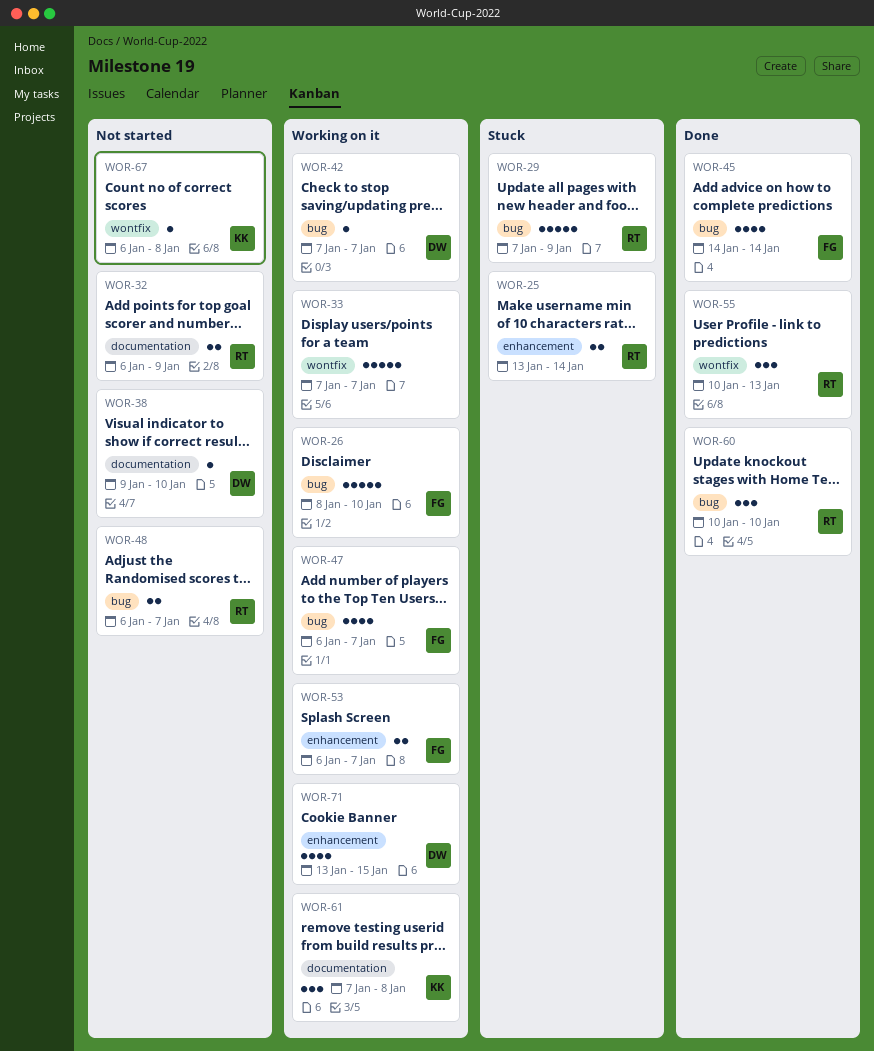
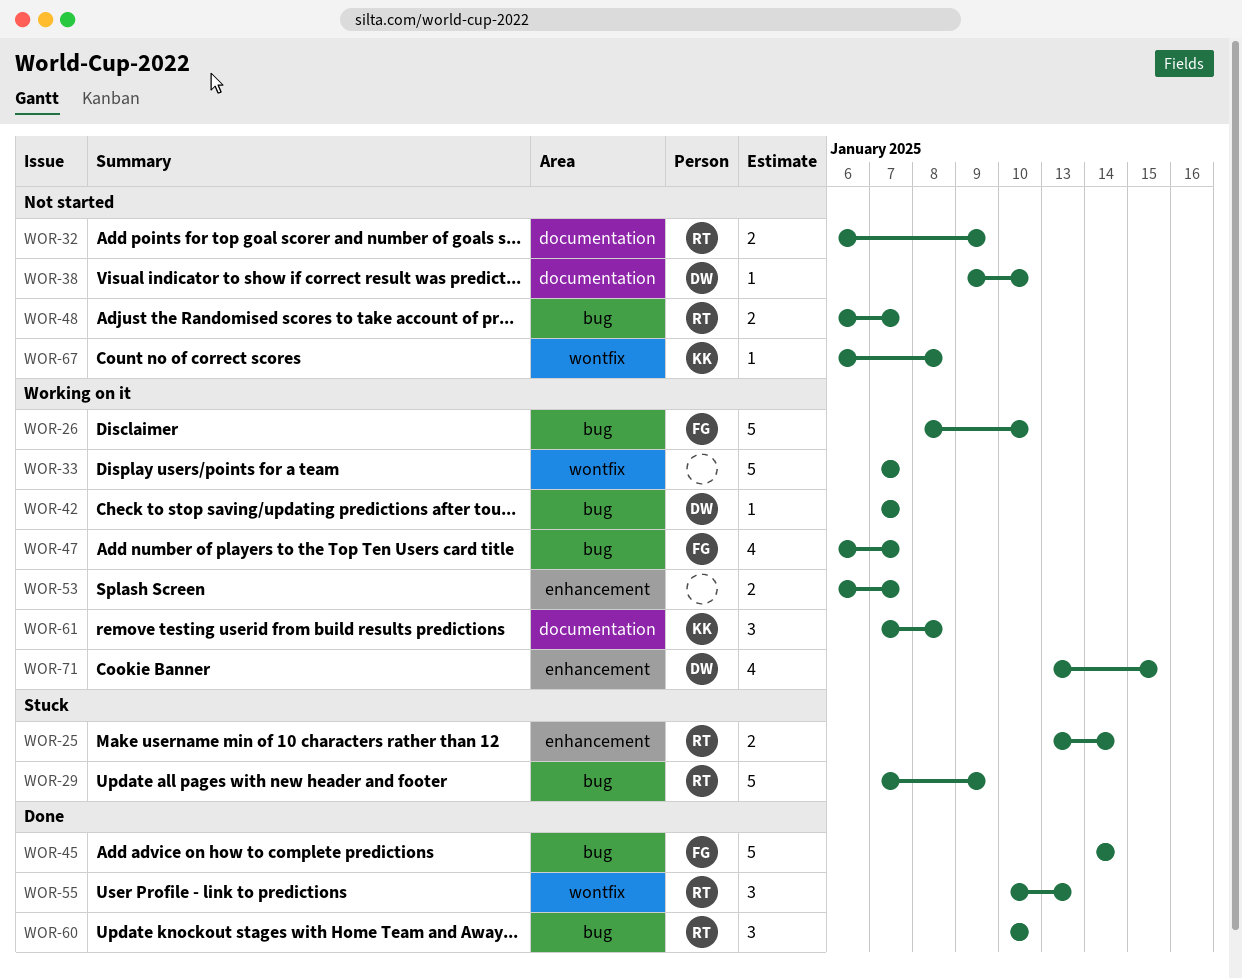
WOR-45, estimate: 4 -> 5
WOR-53, owner: FG -> none

